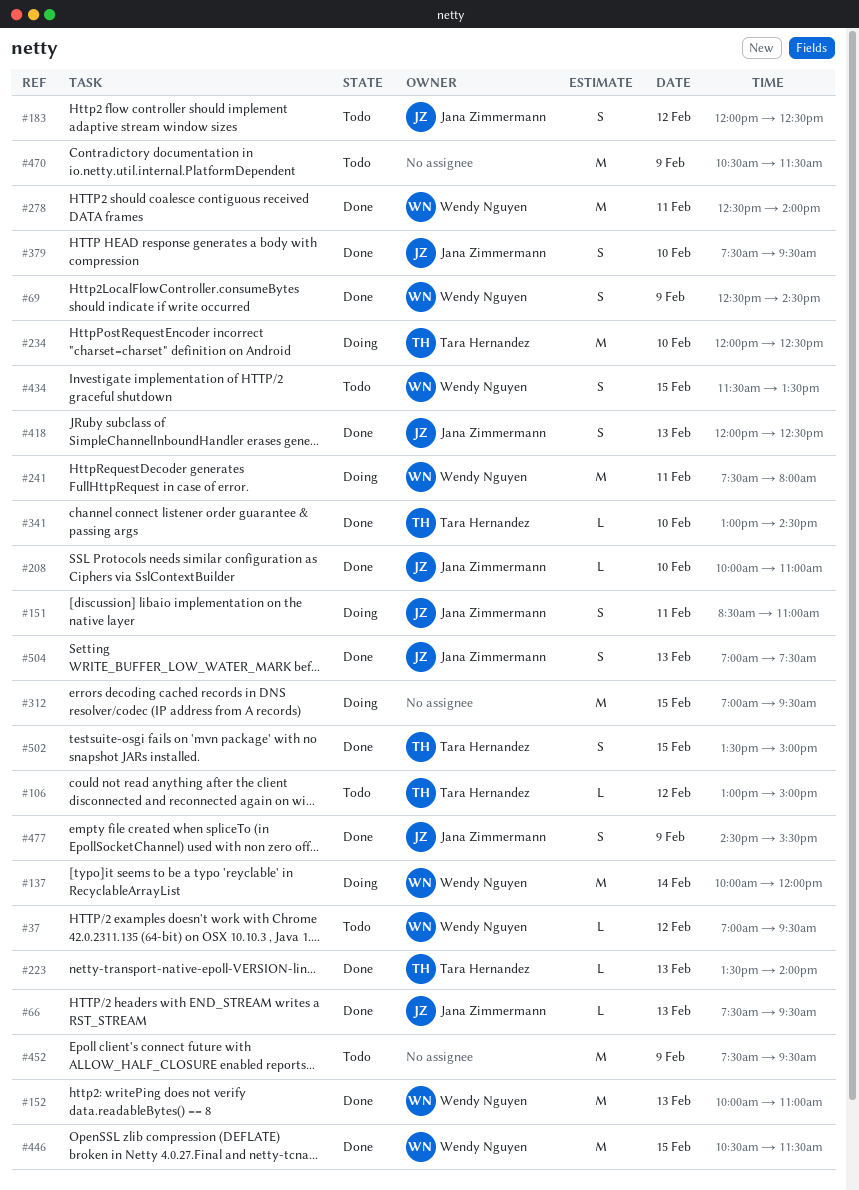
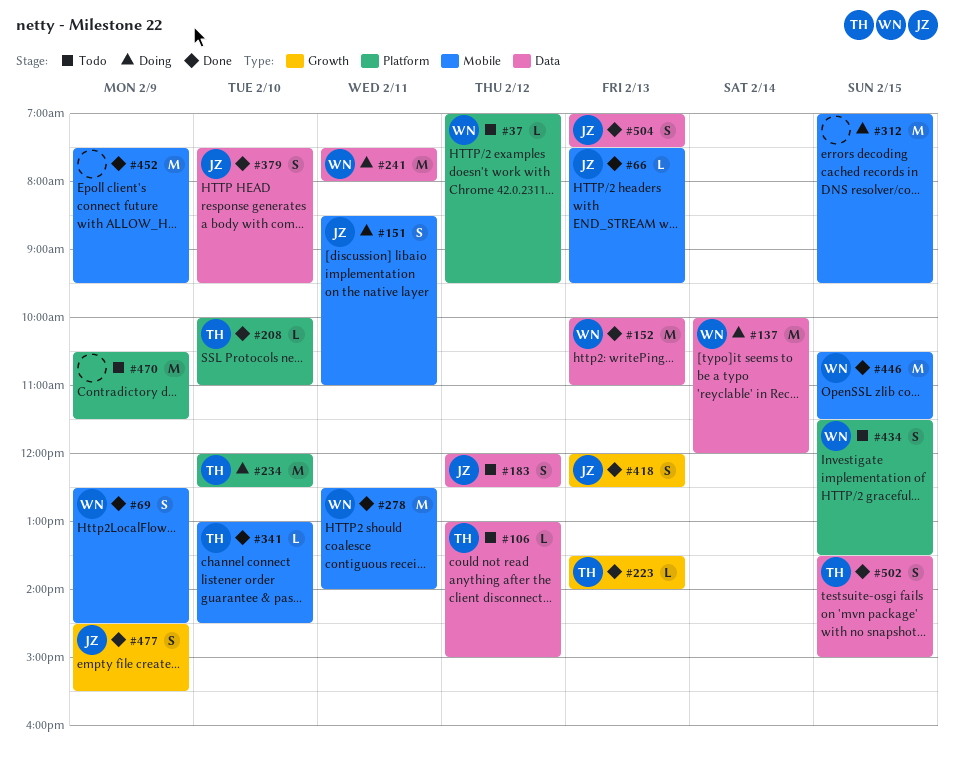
#208, owner: Jana Zimmermann -> Tara Hernandez
#452, status: Todo -> Done

